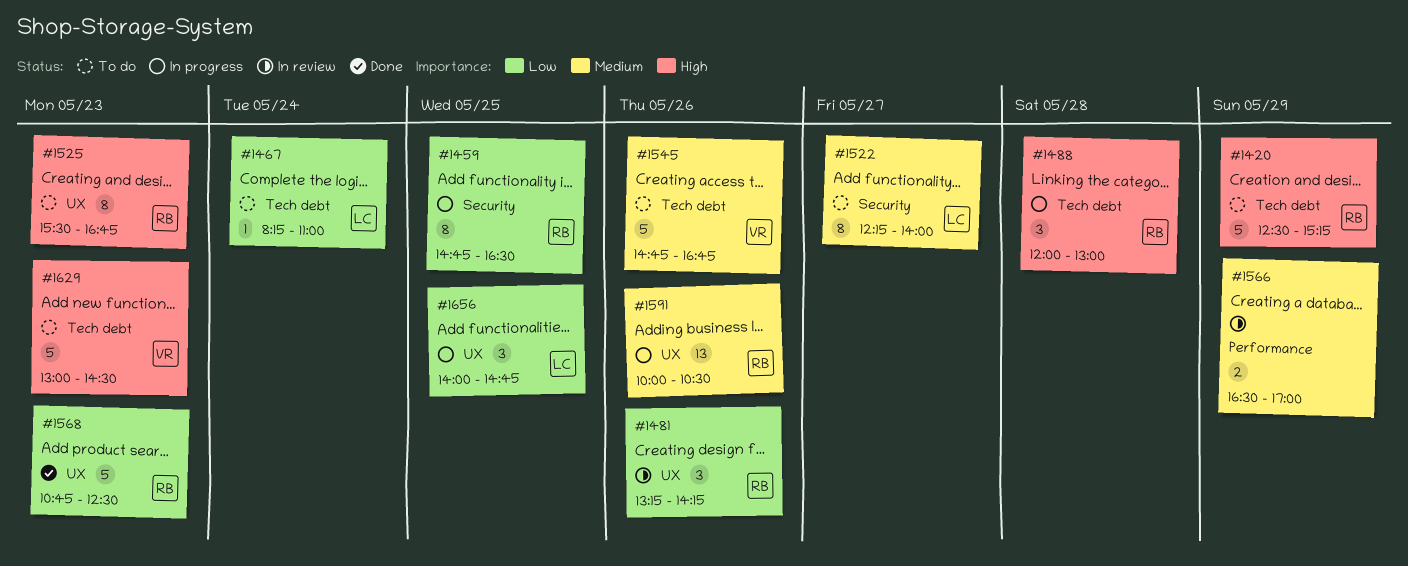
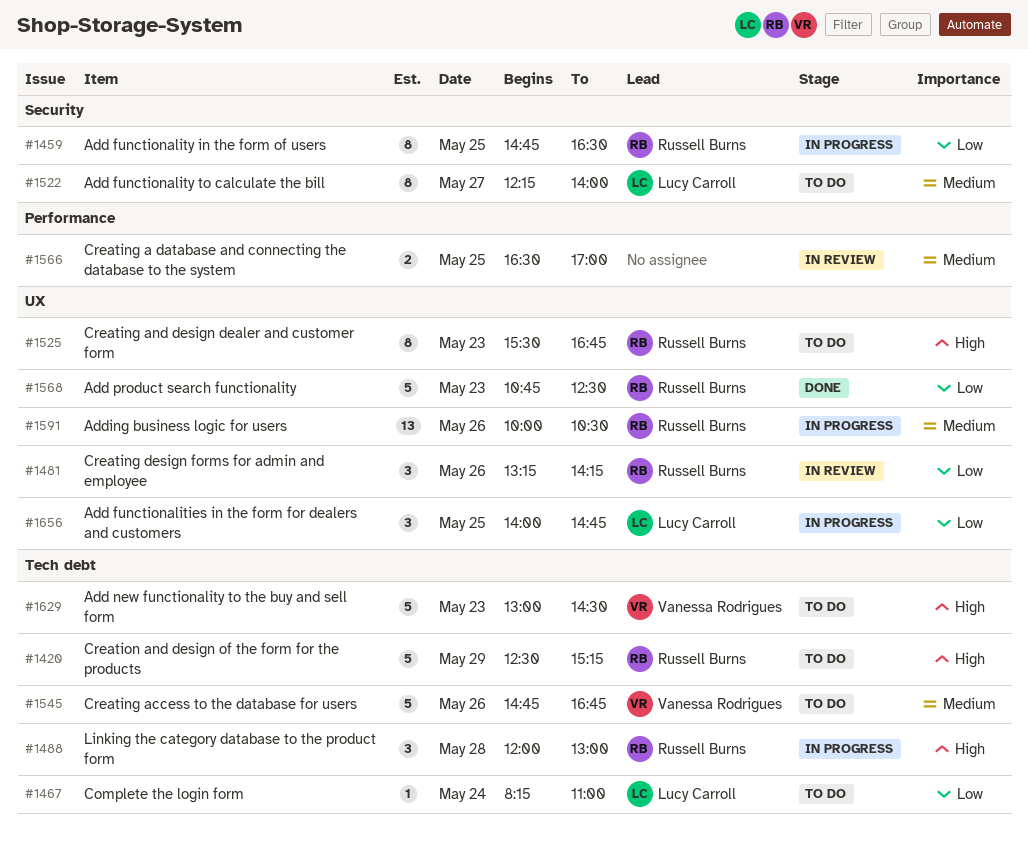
#1566, day: May 29 -> May 25

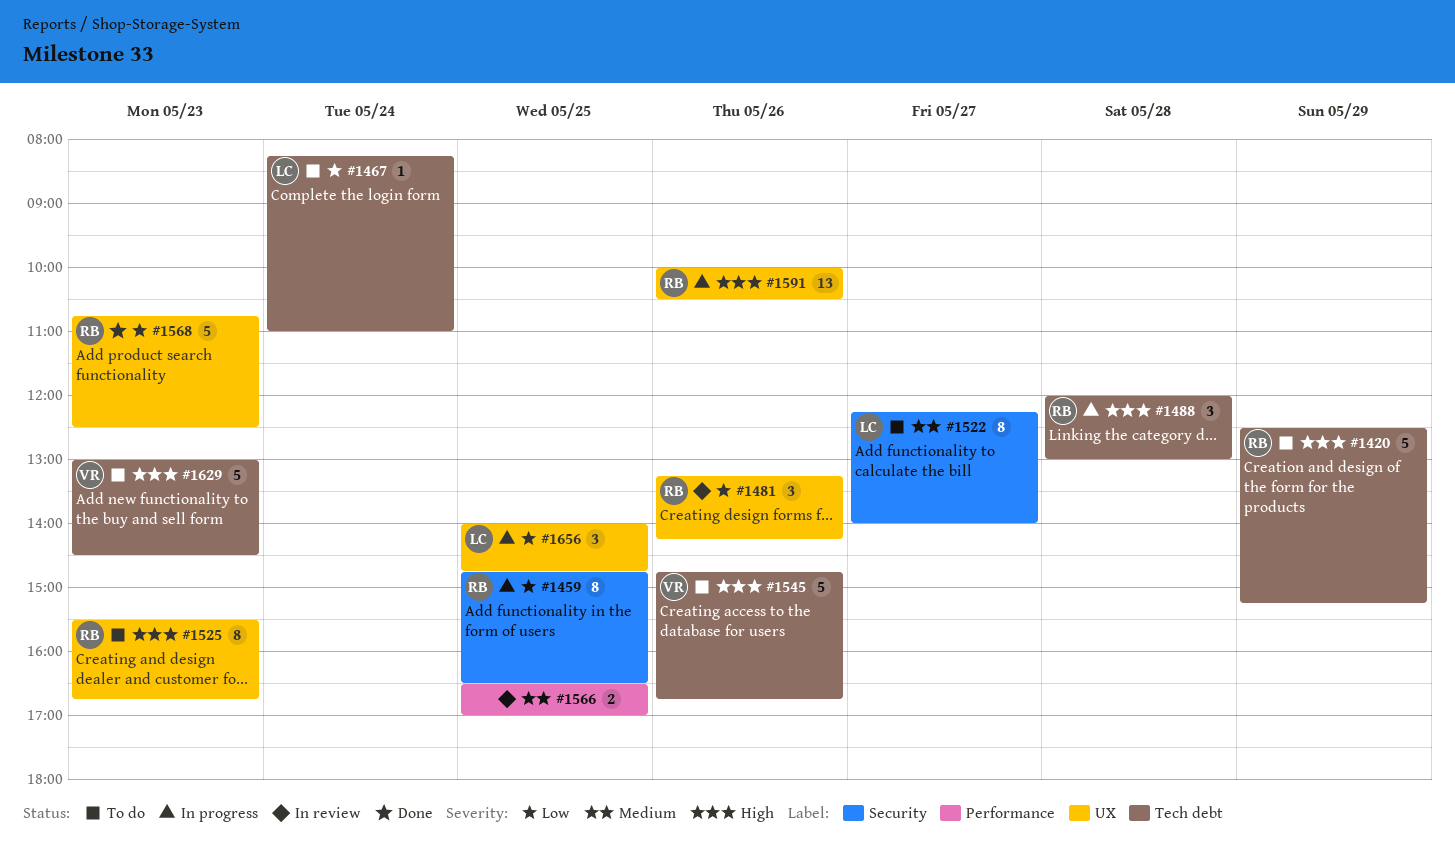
#1545, priority: Medium -> High
#1591, priority: Medium -> High

